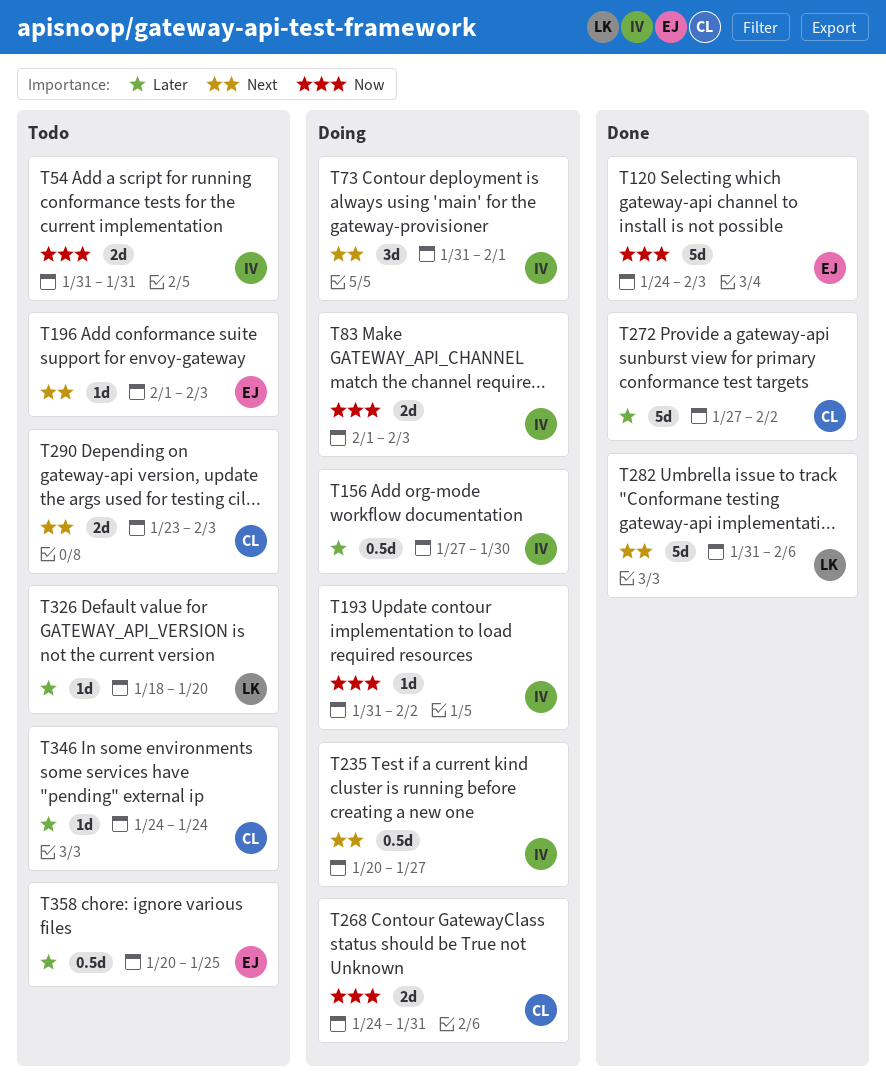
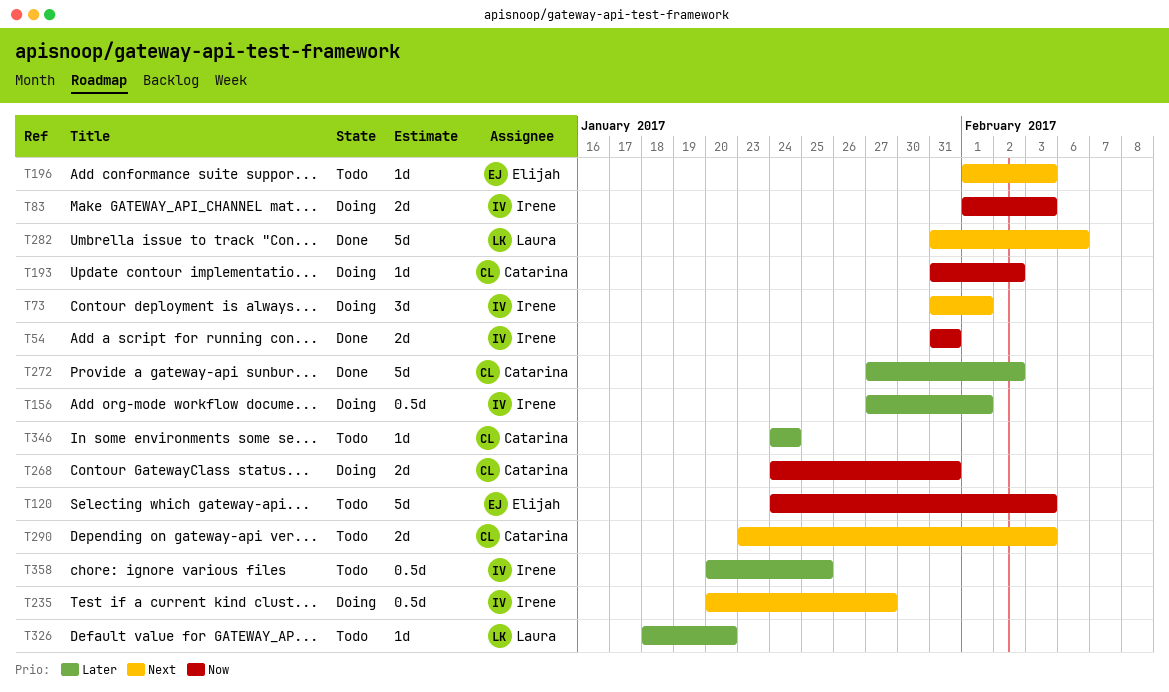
T54, status: Todo -> Done
T120, status: Done -> Todo
T156, due: Jan 30 -> Feb 1
T193, owner: Irene -> Catarina
T358, owner: Elijah -> Irene

